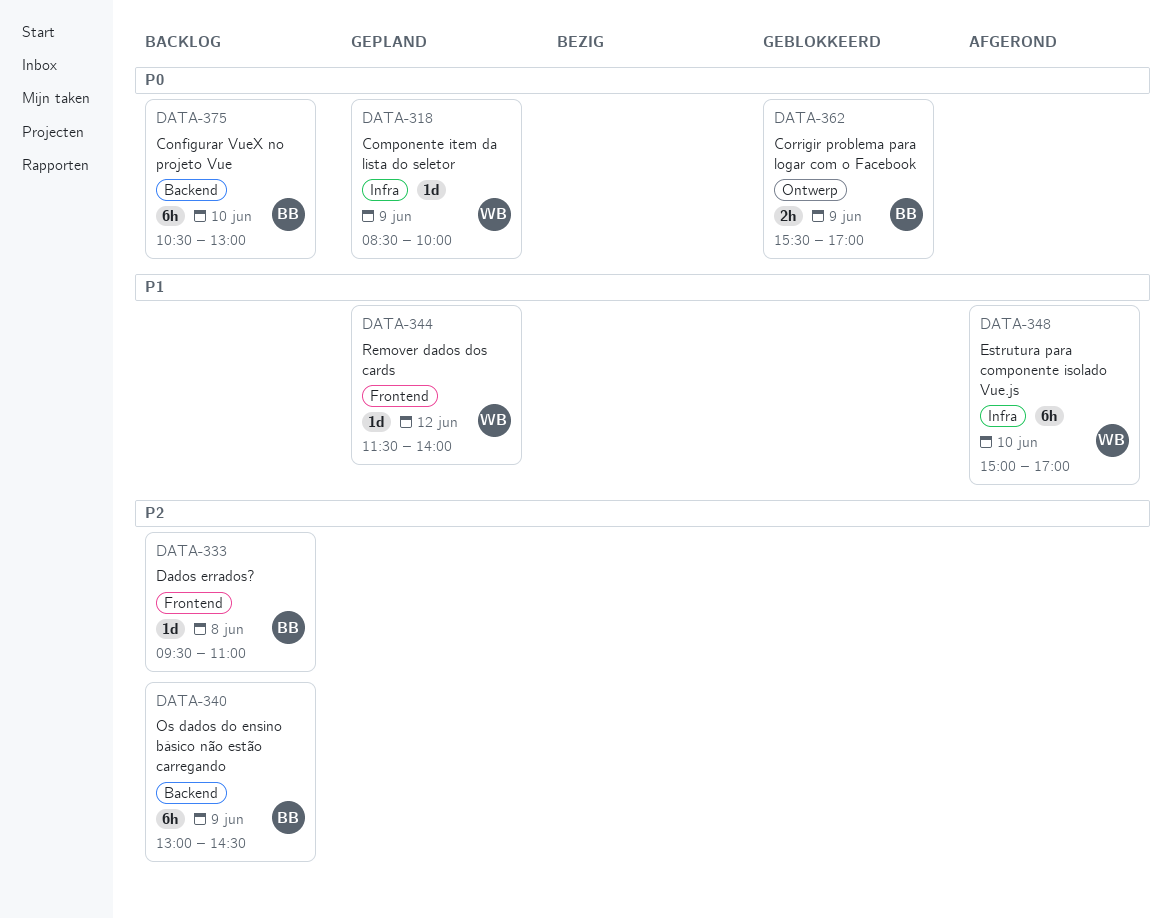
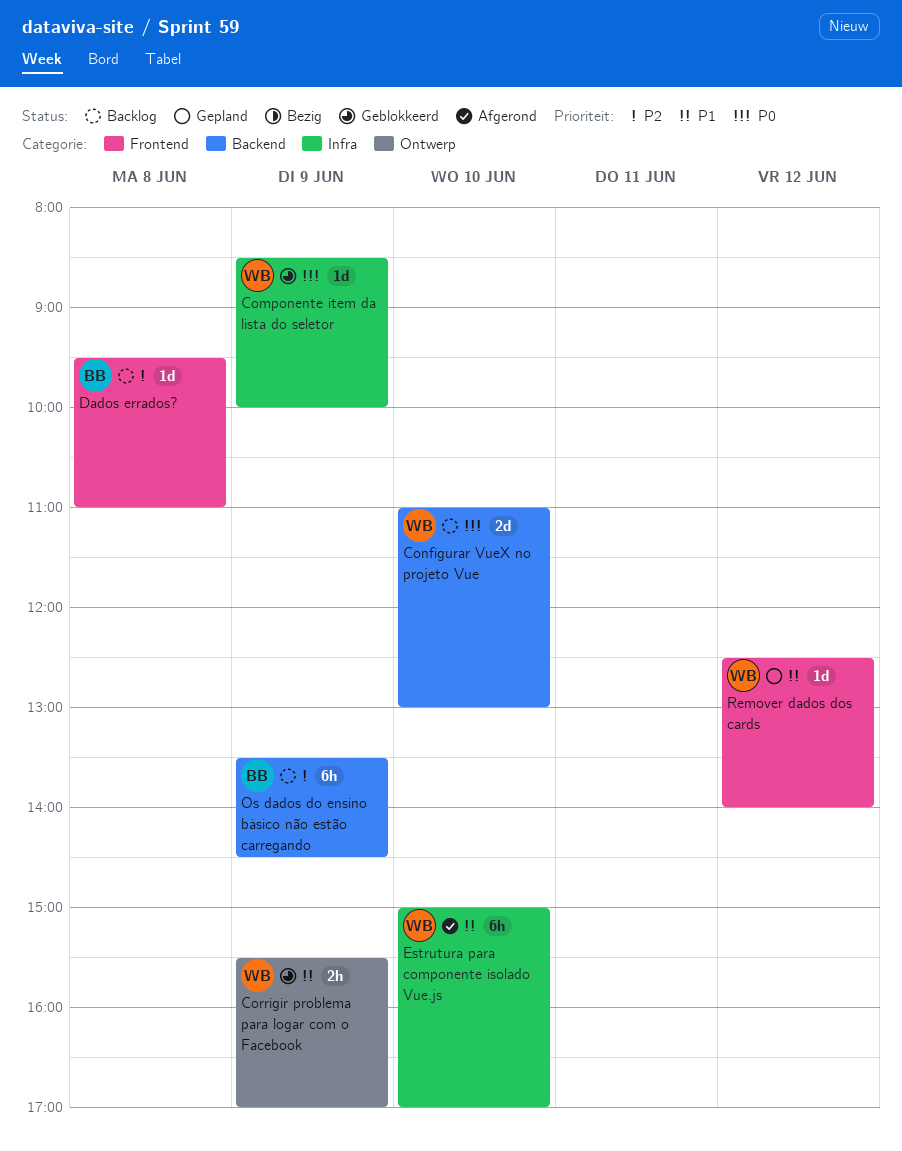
Componente item da lista do seletor, status: Gepland -> Geblokkeerd
Configurar VueX no projeto Vue, owner: BB -> WB
Configurar VueX no projeto Vue, estimate: 6h -> 2d
Configurar VueX no projeto Vue, begins: 10:30 -> 11:00
Corrigir problema para logar com o Facebook, owner: BB -> WB
Corrigir problema para logar com o Facebook, priority: P0 -> P1
Os dados do ensino básico não estão carregando, begins: 13:00 -> 13:30
Remover dados dos cards, begins: 11:30 -> 12:30

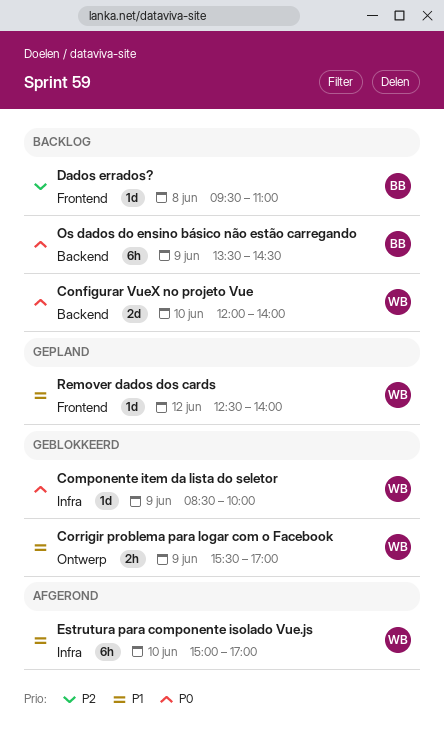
Configurar VueX no projeto Vue, begins: 11:00 -> 12:00
Configurar VueX no projeto Vue, ends: 13:00 -> 14:00
Os dados do ensino básico não estão carregando, priority: P2 -> P0

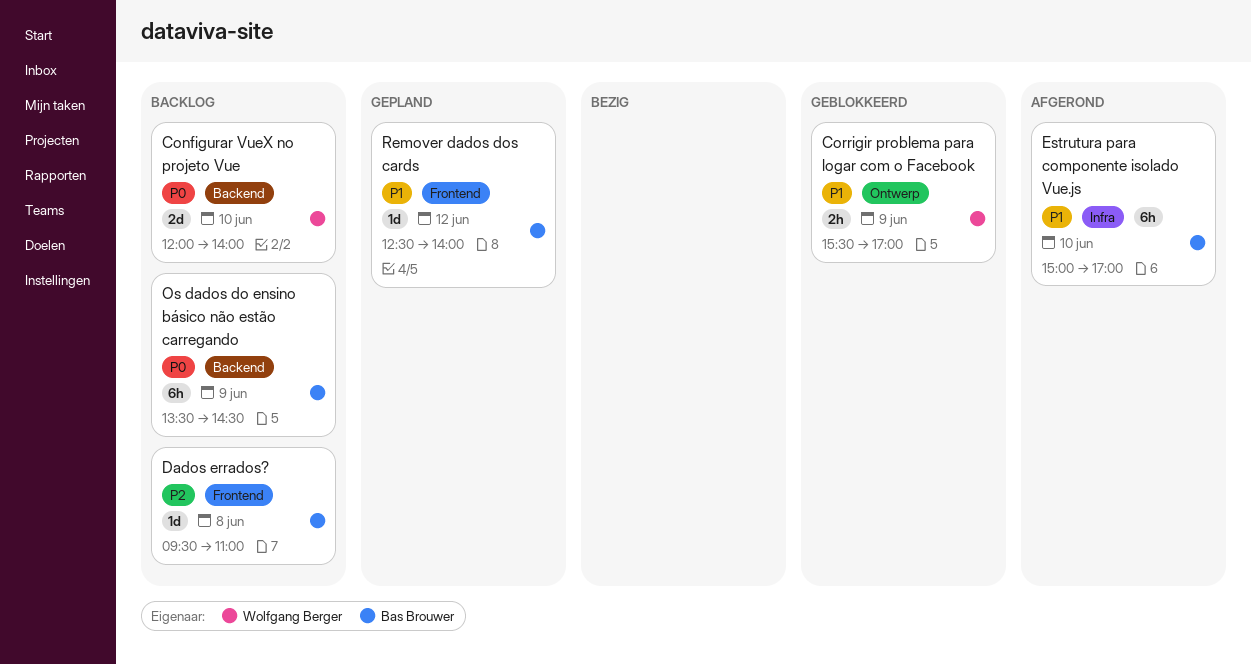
Componente item da lista do seletor: present -> none
Estrutura para componente isolado Vue.js, owner: Wolfgang Berger -> Bas Brouwer
Remover dados dos cards, owner: Wolfgang Berger -> Bas Brouwer

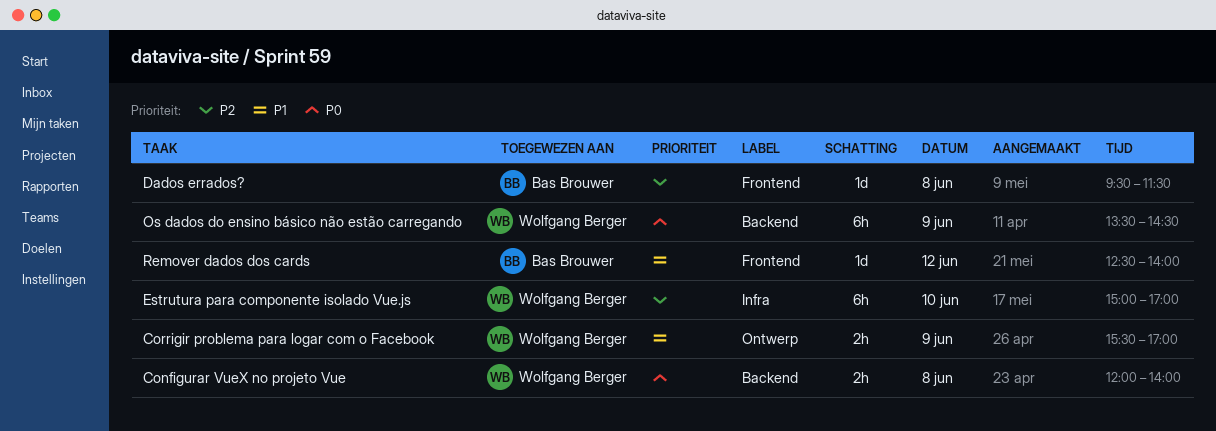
Configurar VueX no projeto Vue, estimate: 2d -> 2h
Configurar VueX no projeto Vue, day: Jun 10 -> Jun 8
Dados errados?, ends: 11:00 -> 11:30
Estrutura para componente isolado Vue.js, owner: Bas Brouwer -> Wolfgang Berger
Estrutura para componente isolado Vue.js, priority: P1 -> P2
Os dados do ensino básico não estão carregando, owner: Bas Brouwer -> Wolfgang Berger

